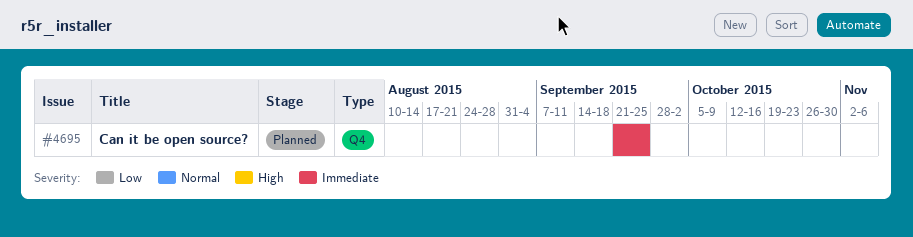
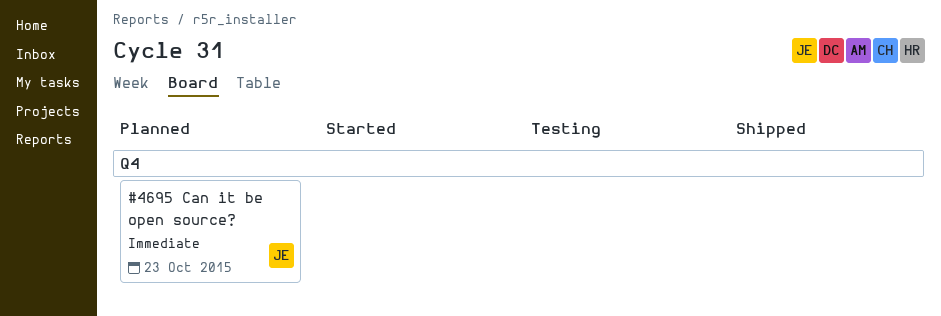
#4695, due: Sep 25 -> Oct 23

